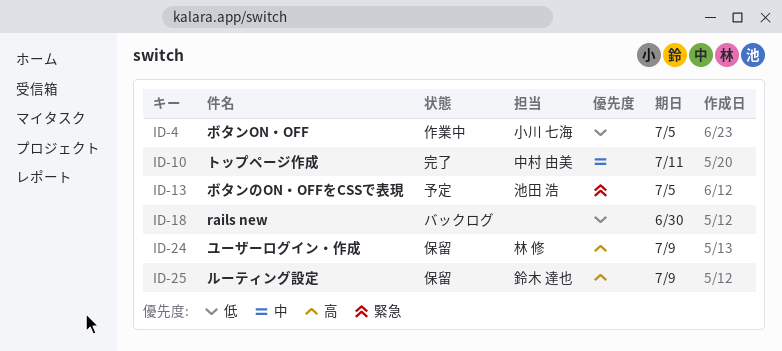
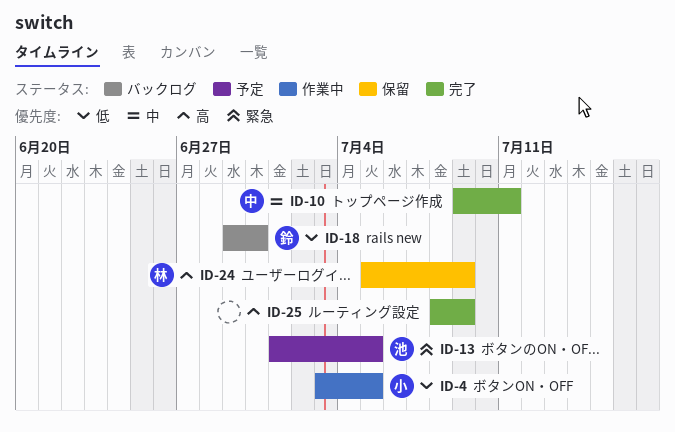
ID-18, owner: none -> 鈴木 達也
ID-25, status: 保留 -> 完了
ID-25, owner: 鈴木 達也 -> none

